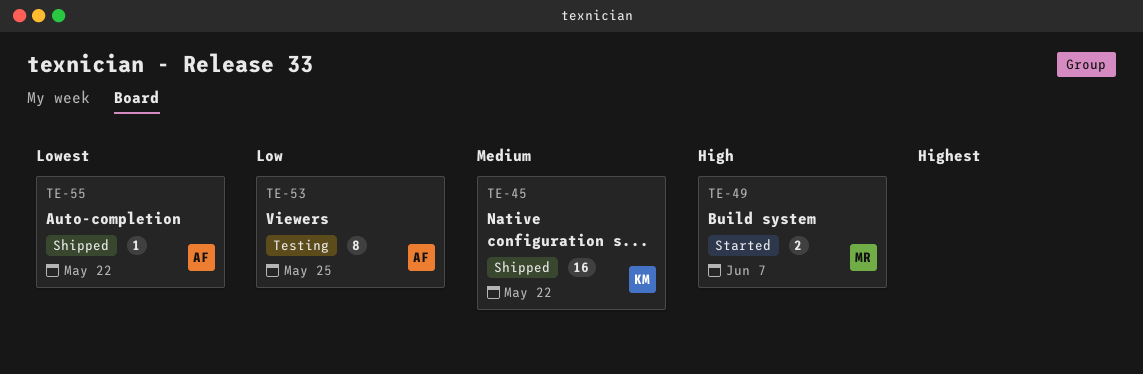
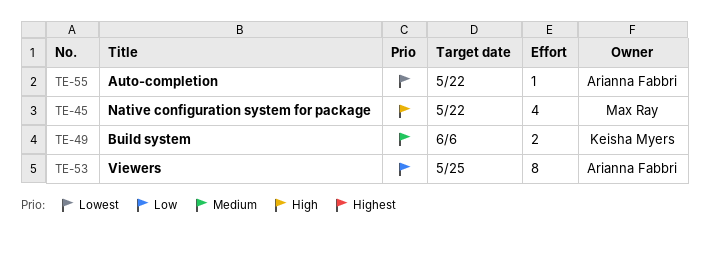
TE-45, owner: Keisha Myers -> Max Ray
TE-45, priority: Medium -> High
TE-45, estimate: 16 -> 4
TE-49, owner: Max Ray -> Keisha Myers
TE-49, priority: High -> Medium
TE-49, due: Jun 7 -> Jun 6

